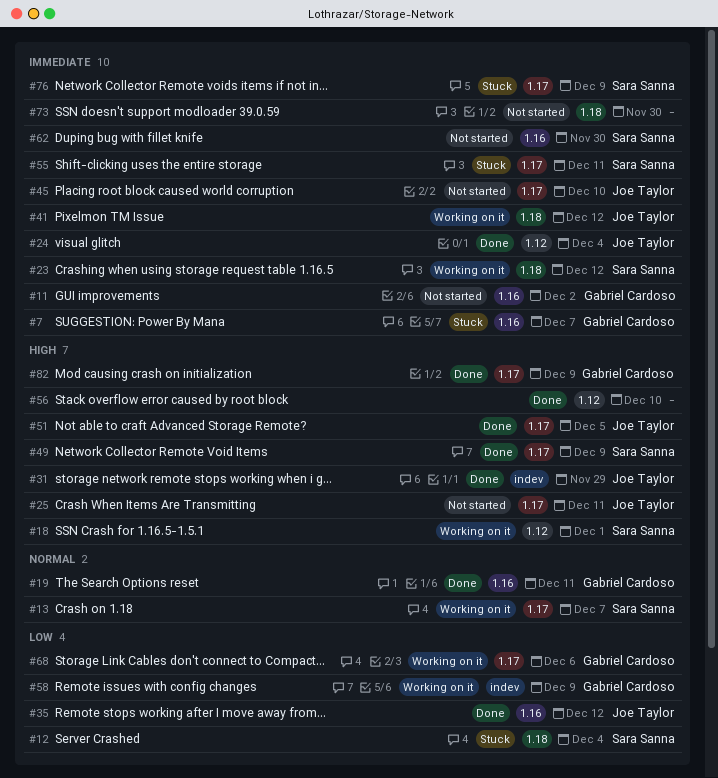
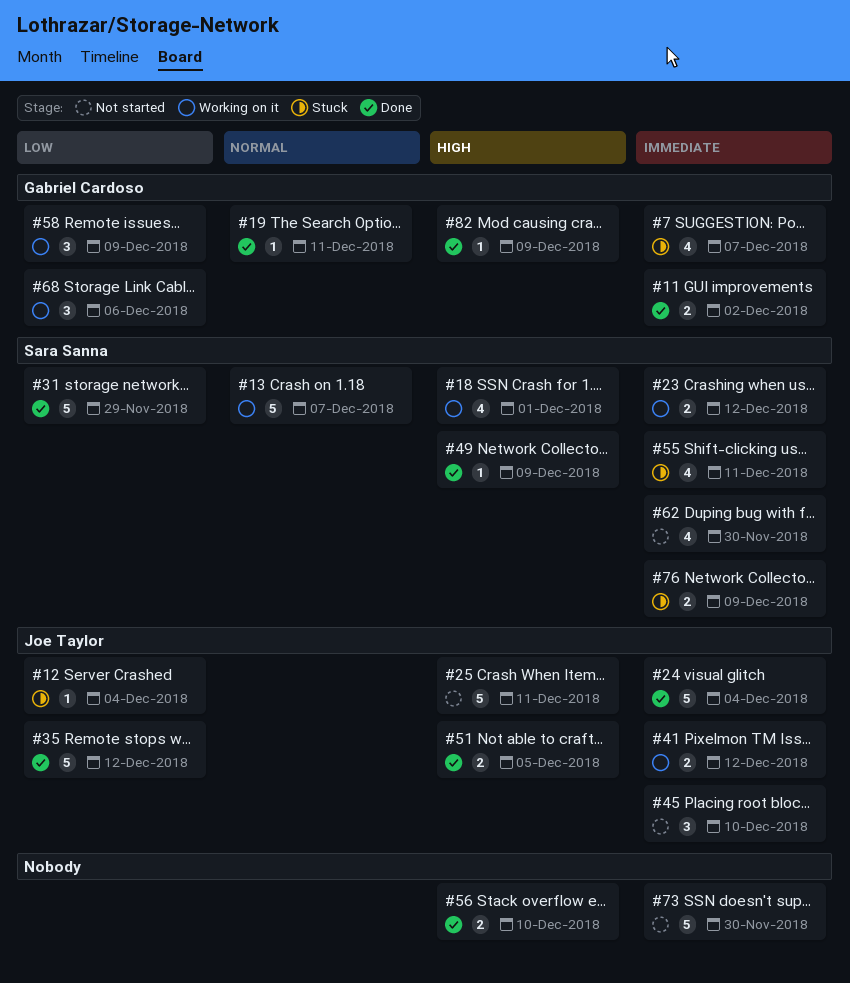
#11, status: Not started -> Done
#12, owner: Sara Sanna -> Joe Taylor
#31, owner: Joe Taylor -> Sara Sanna
#31, priority: High -> Low

